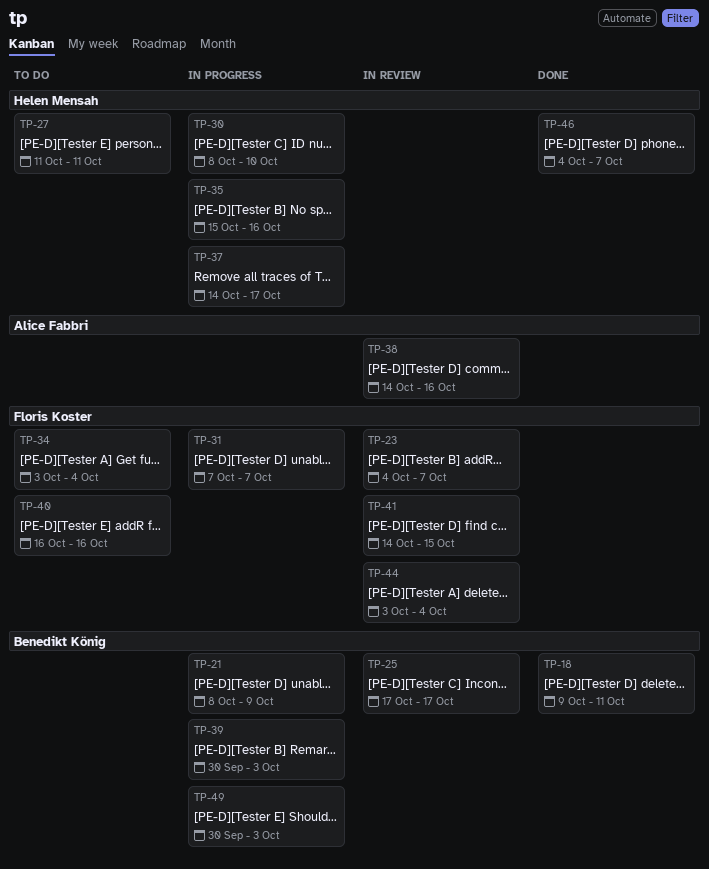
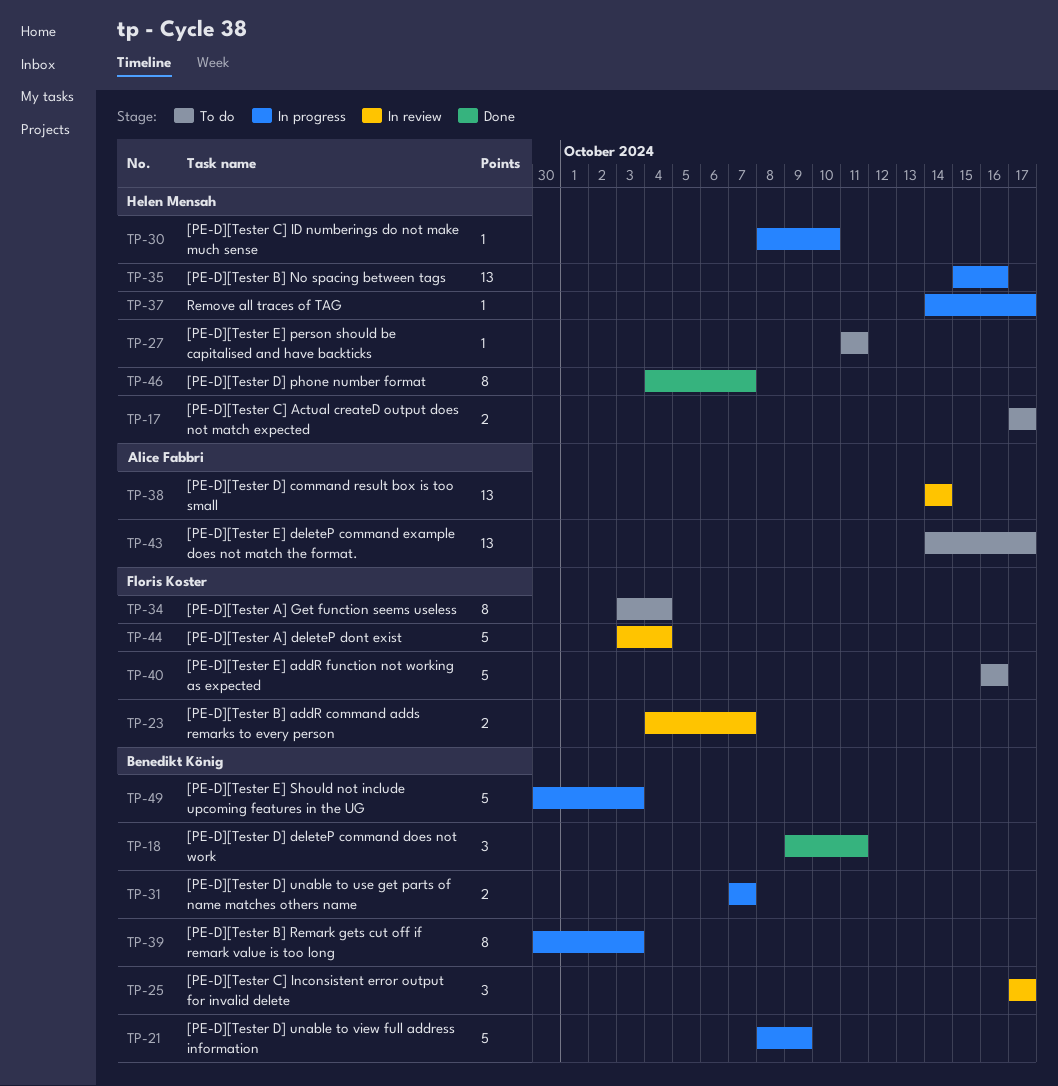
TP-17: none -> present
TP-31, owner: Floris Koster -> Benedikt König
TP-38, due: Oct 16 -> Oct 14
TP-41: present -> none
TP-43: none -> present

